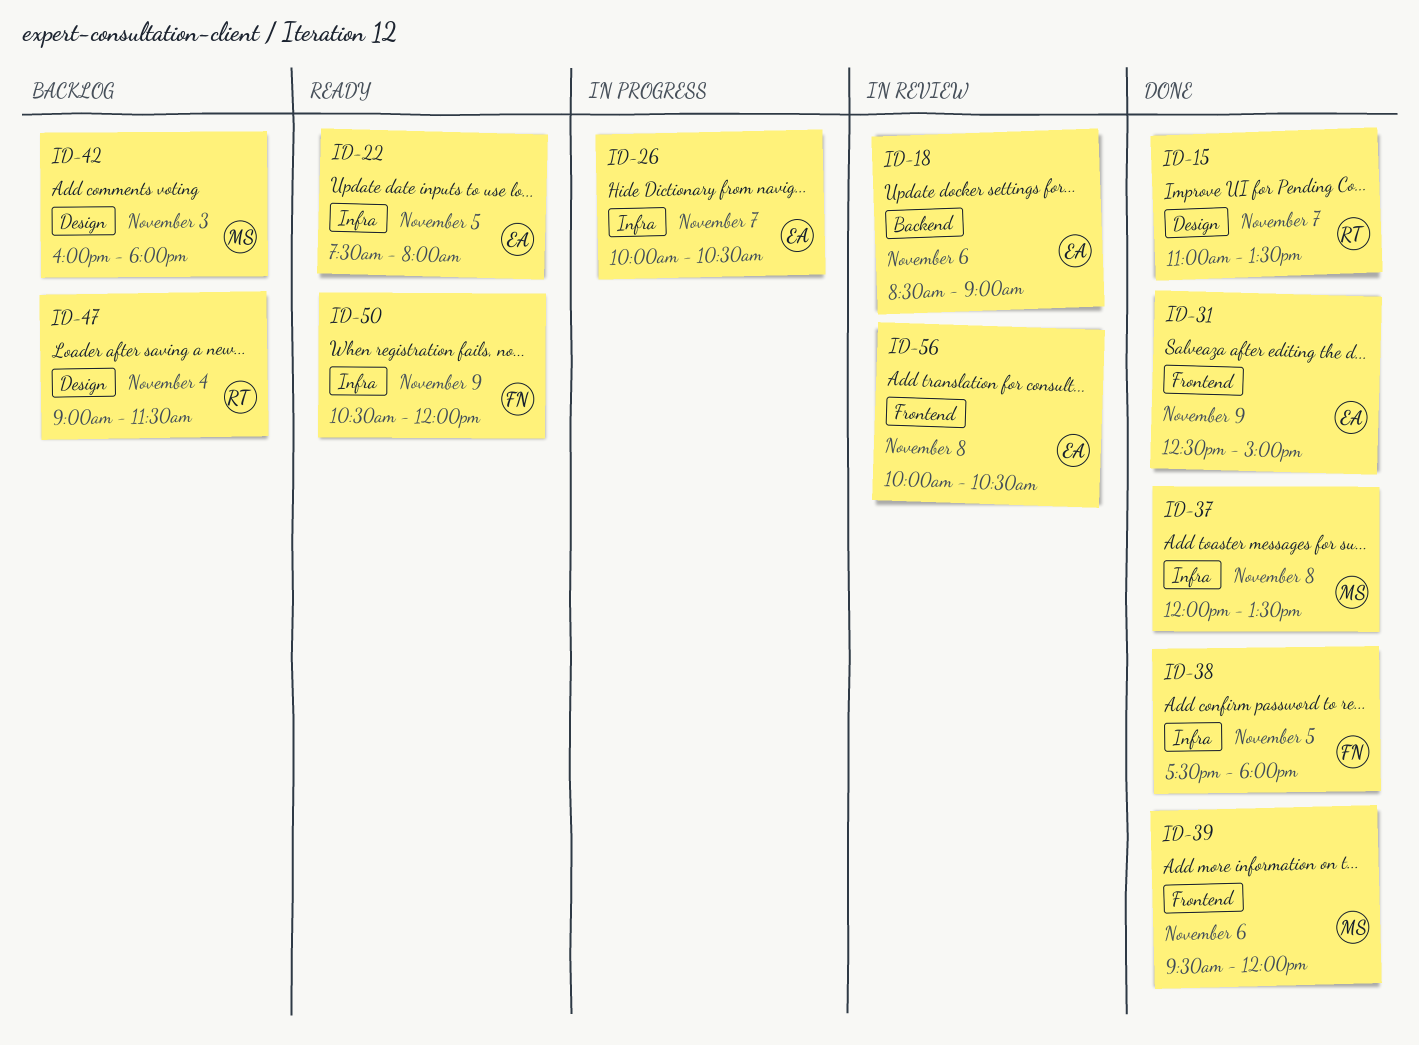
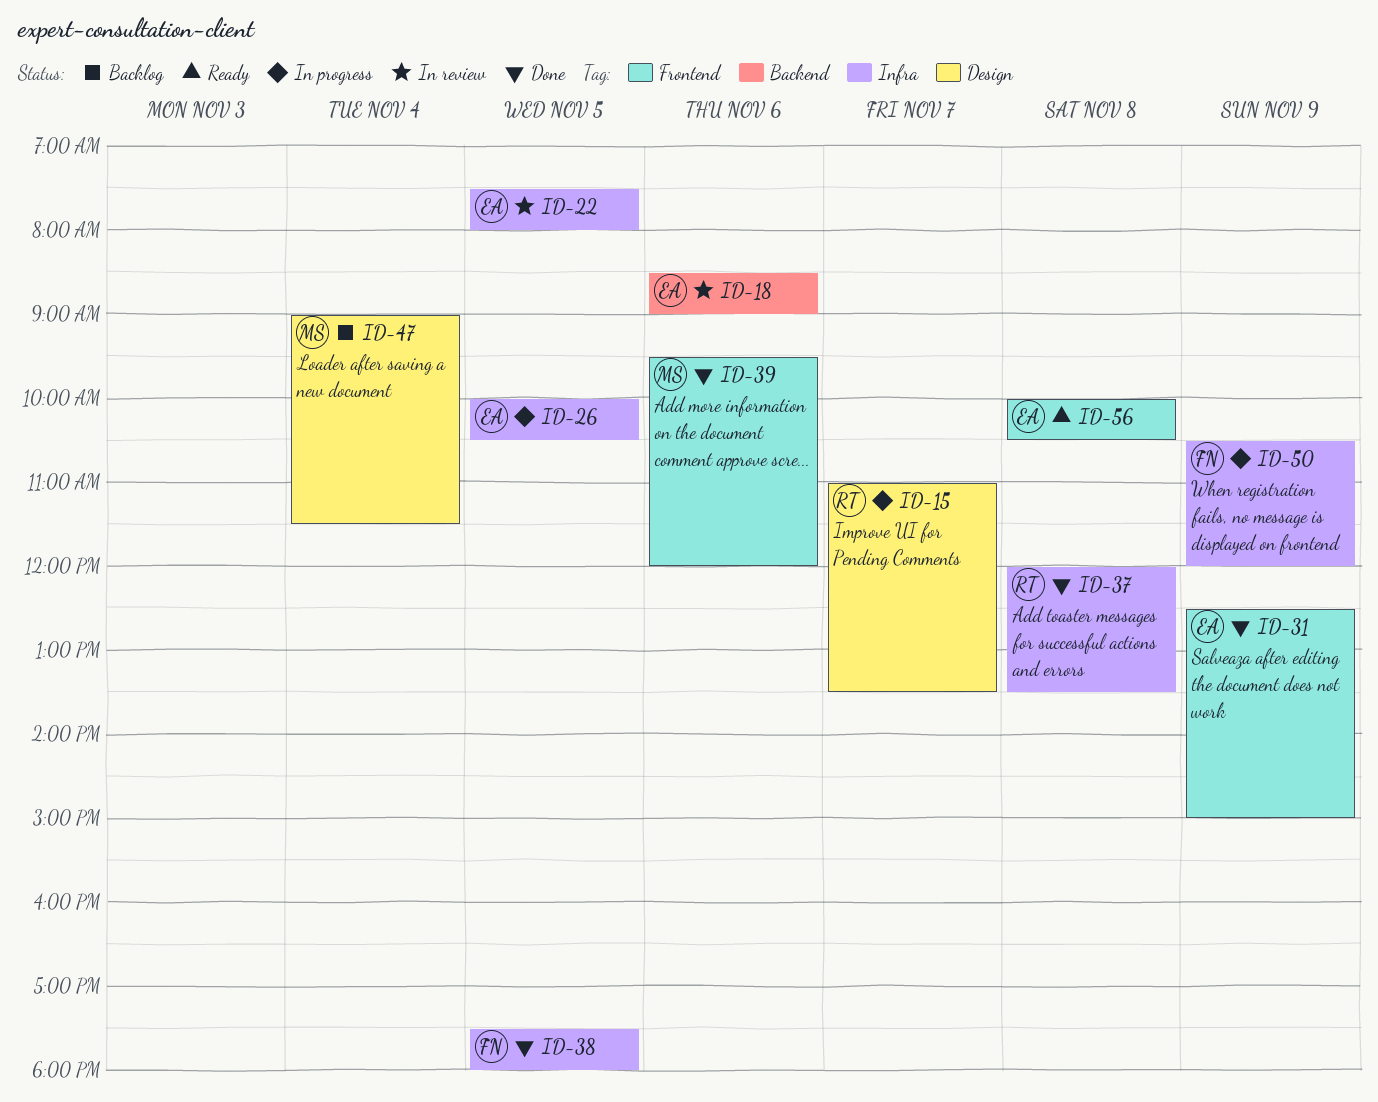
ID-15, status: Done -> In progress
ID-22, status: Ready -> In review
ID-26, day: Nov 7 -> Nov 5
ID-37, owner: MS -> RT
ID-42: present -> none
ID-47, owner: RT -> MS
ID-50, status: Ready -> In progress
ID-56, status: In review -> Ready

